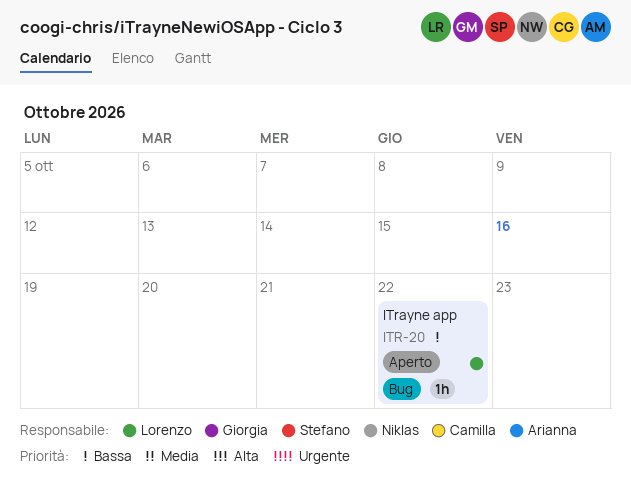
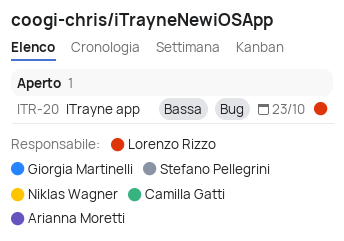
ITR-20, due: Oct 22 -> Oct 23

